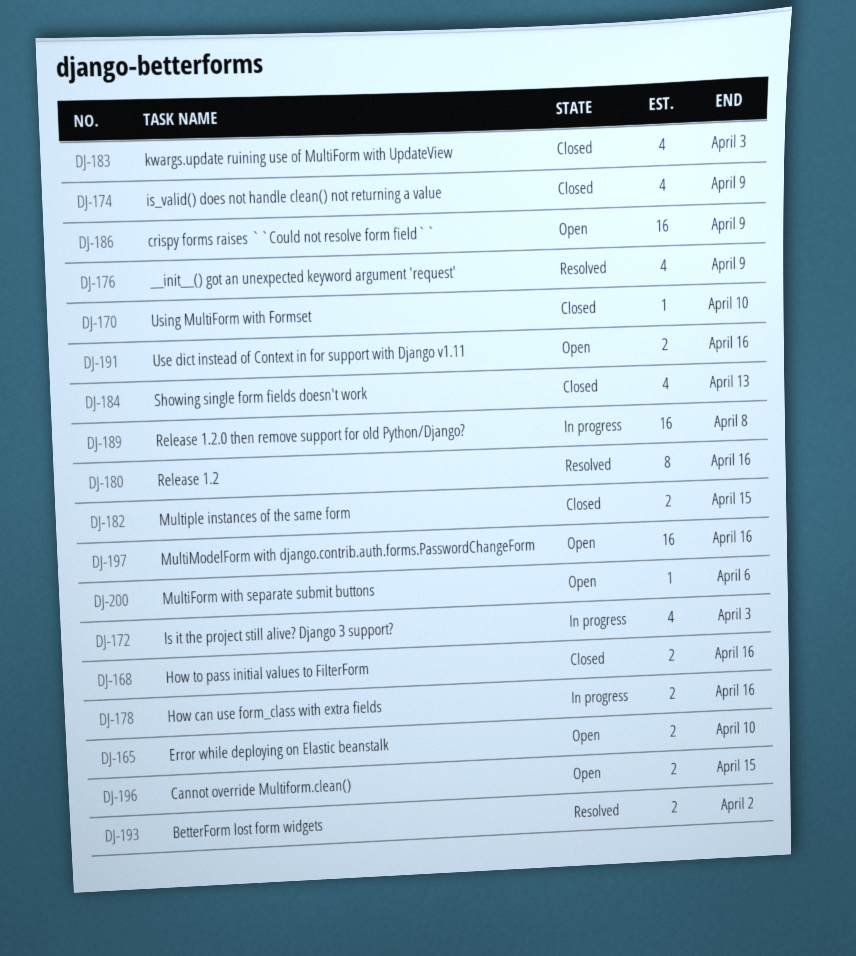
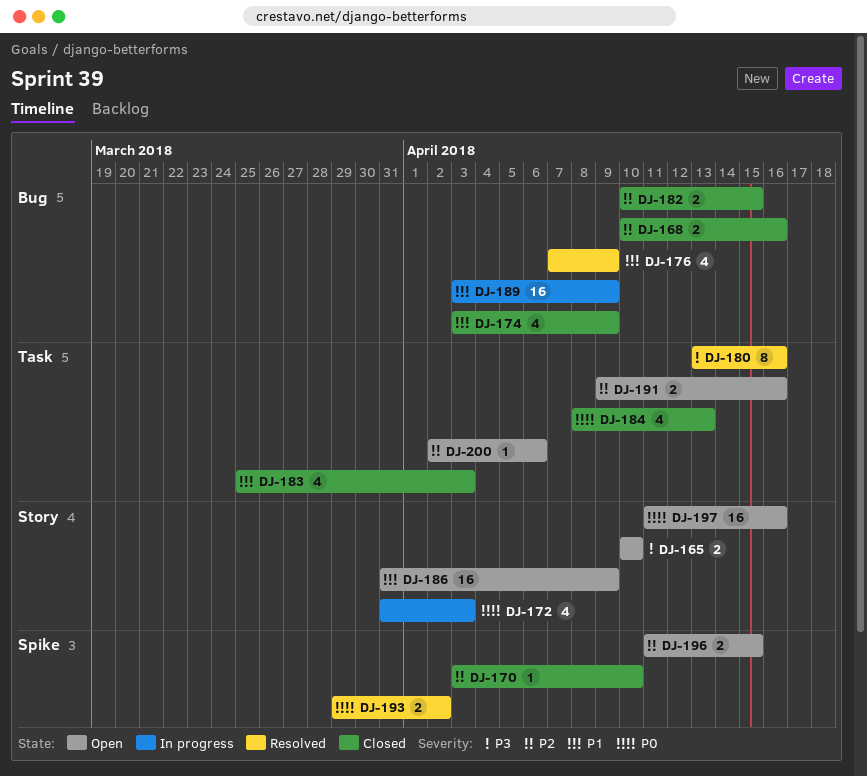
DJ-178: present -> none
DJ-189, due: Apr 8 -> Apr 9

